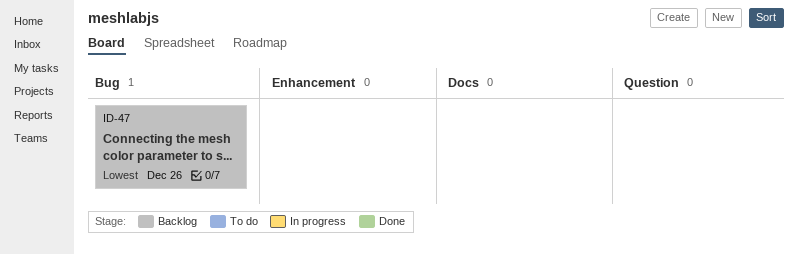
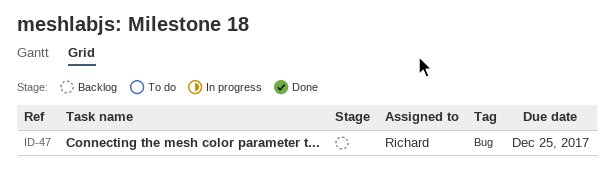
ID-47, due: Dec 26 -> Dec 25

